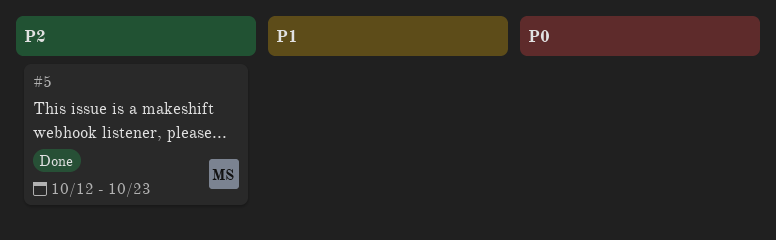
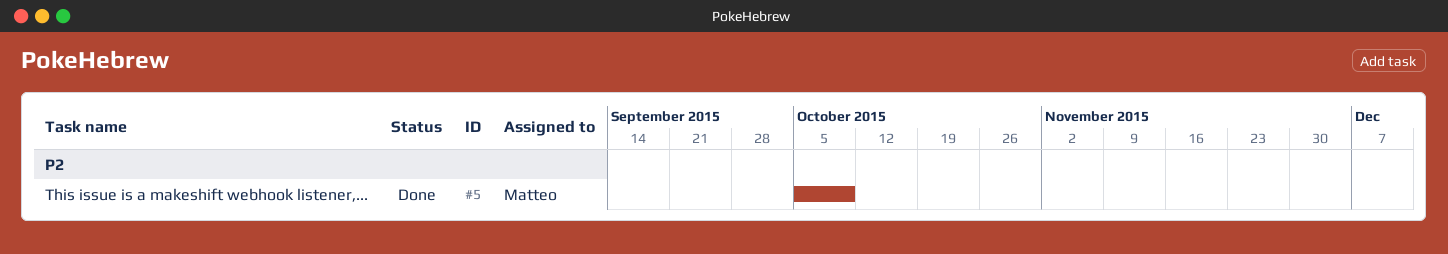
#5, start: Oct 12 -> Oct 5
#5, due: Oct 23 -> Oct 9

